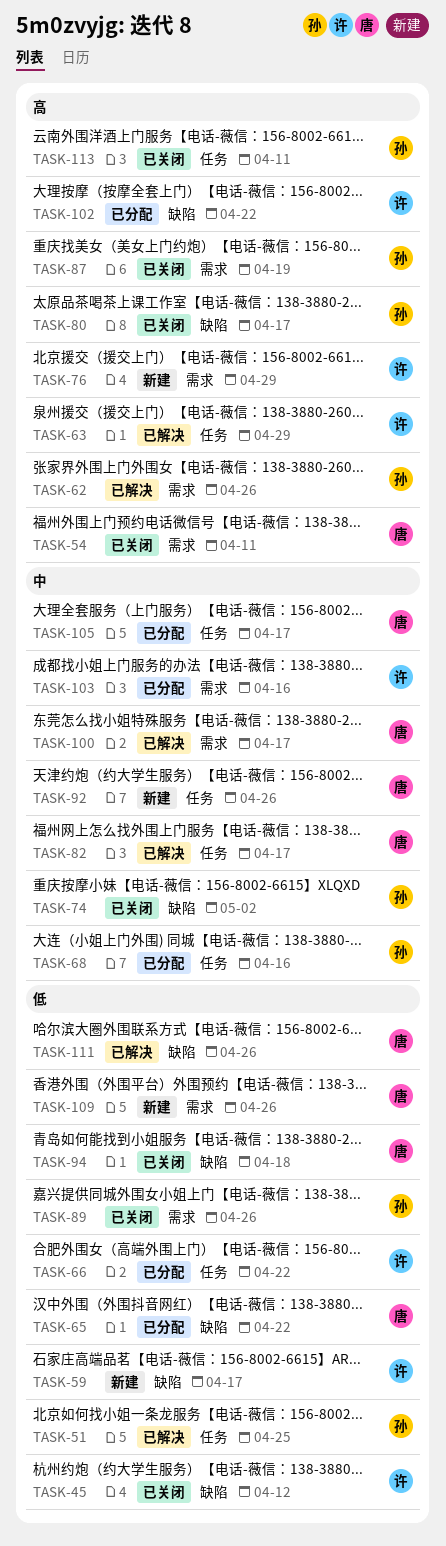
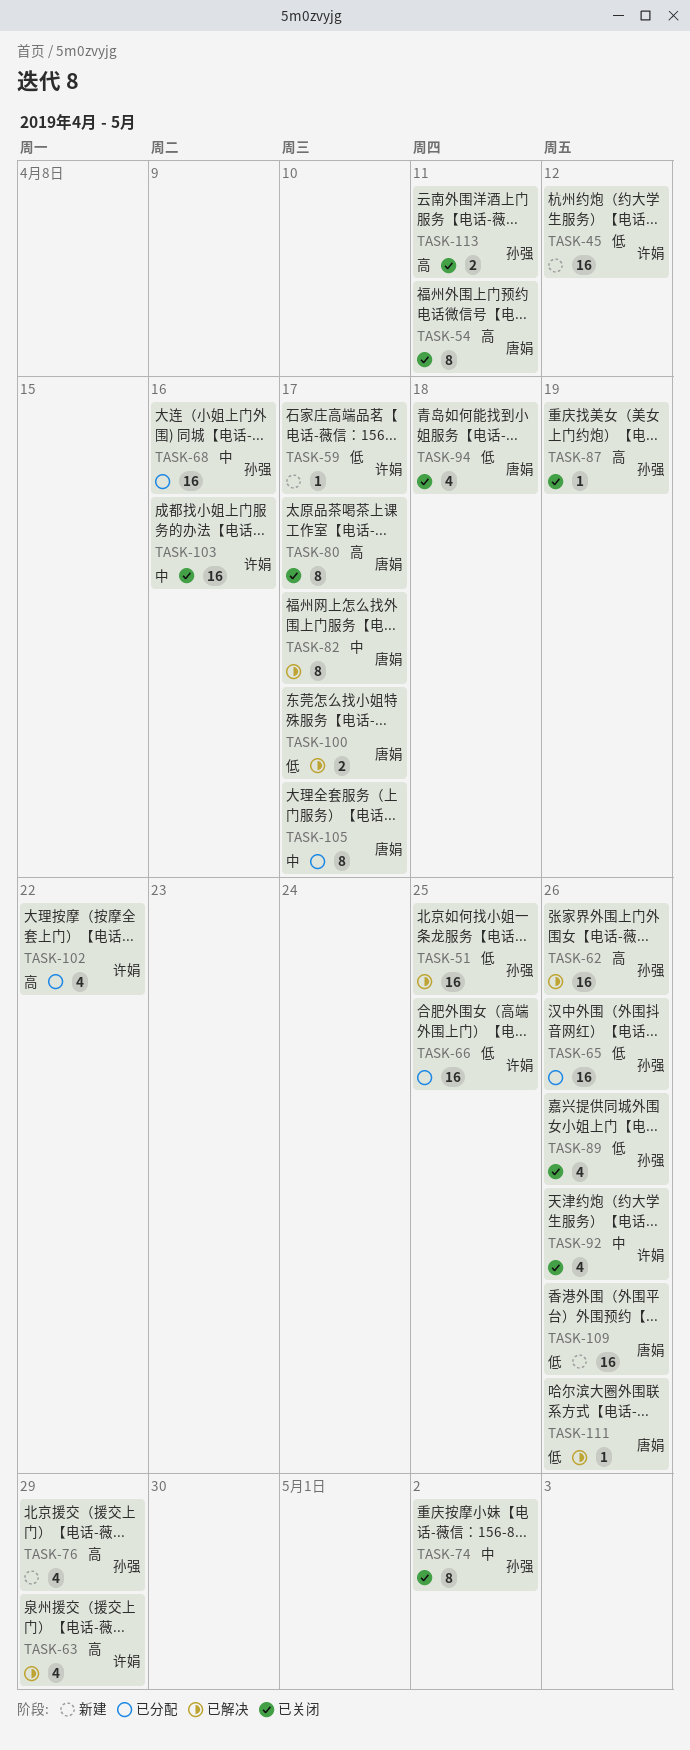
TASK-45, status: 已关闭 -> 新建
TASK-65, owner: 唐娟 -> 孙强
TASK-65, due: Apr 22 -> Apr 26
TASK-66, due: Apr 22 -> Apr 25
TASK-76, owner: 许娟 -> 孙强
TASK-80, owner: 孙强 -> 唐娟
TASK-92, status: 新建 -> 已关闭
TASK-92, owner: 唐娟 -> 许娟
TASK-100, priority: 中 -> 低
TASK-103, status: 已分配 -> 已关闭

